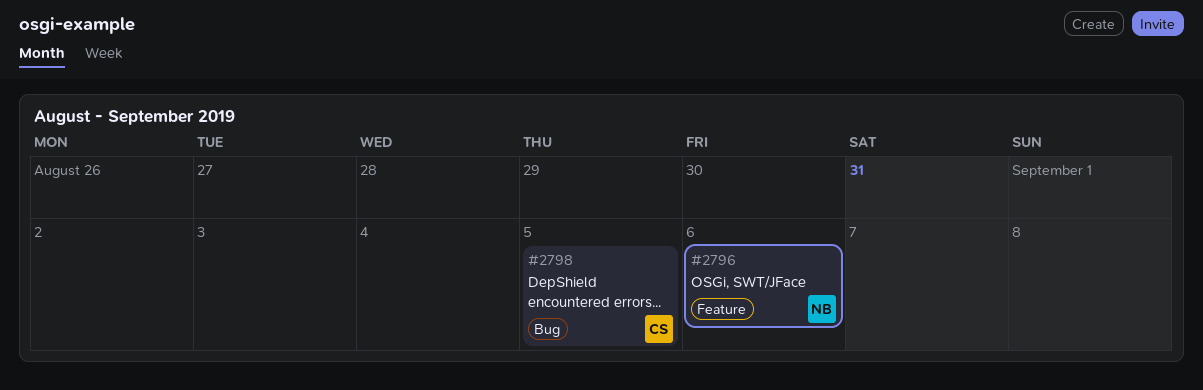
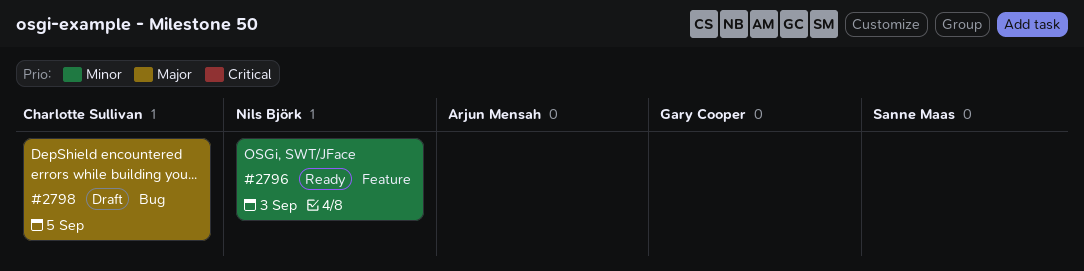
#2796, due: Sep 6 -> Sep 3

